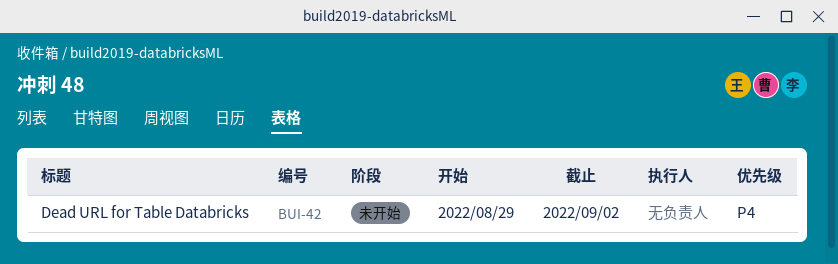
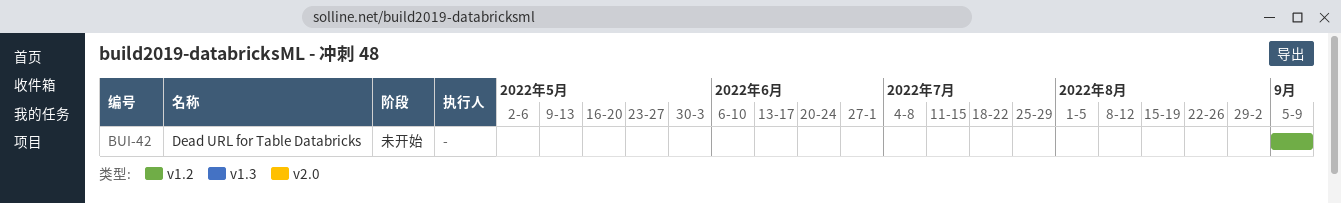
BUI-42, start: Aug 29 -> Sep 5
BUI-42, due: Sep 2 -> Sep 9

